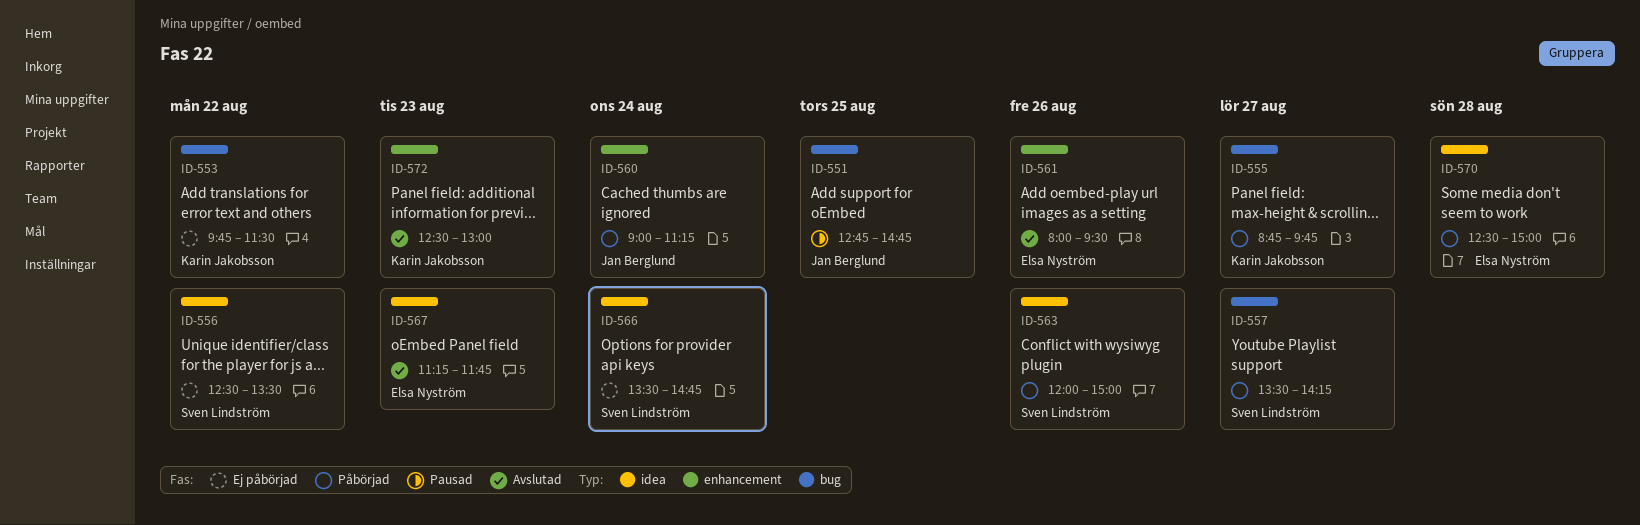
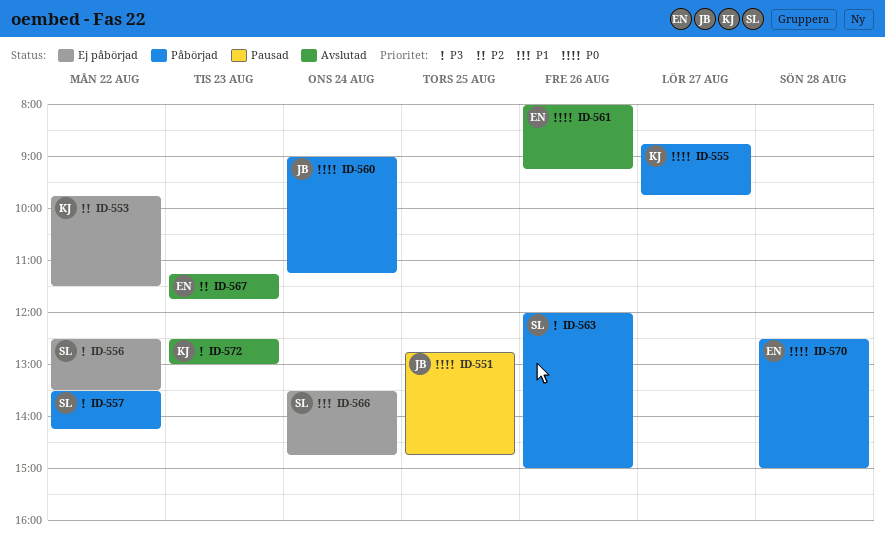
ID-557, day: Aug 27 -> Aug 22
ID-561, ends: 09:30 -> 09:15

